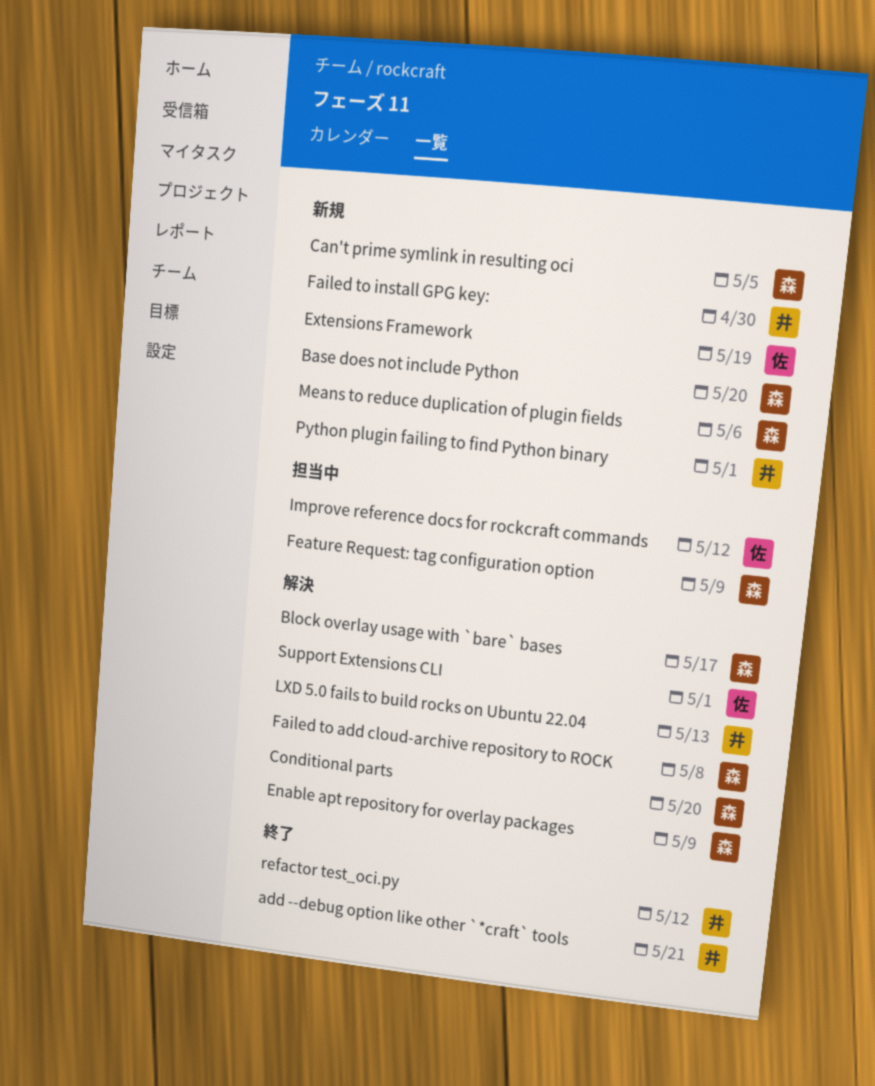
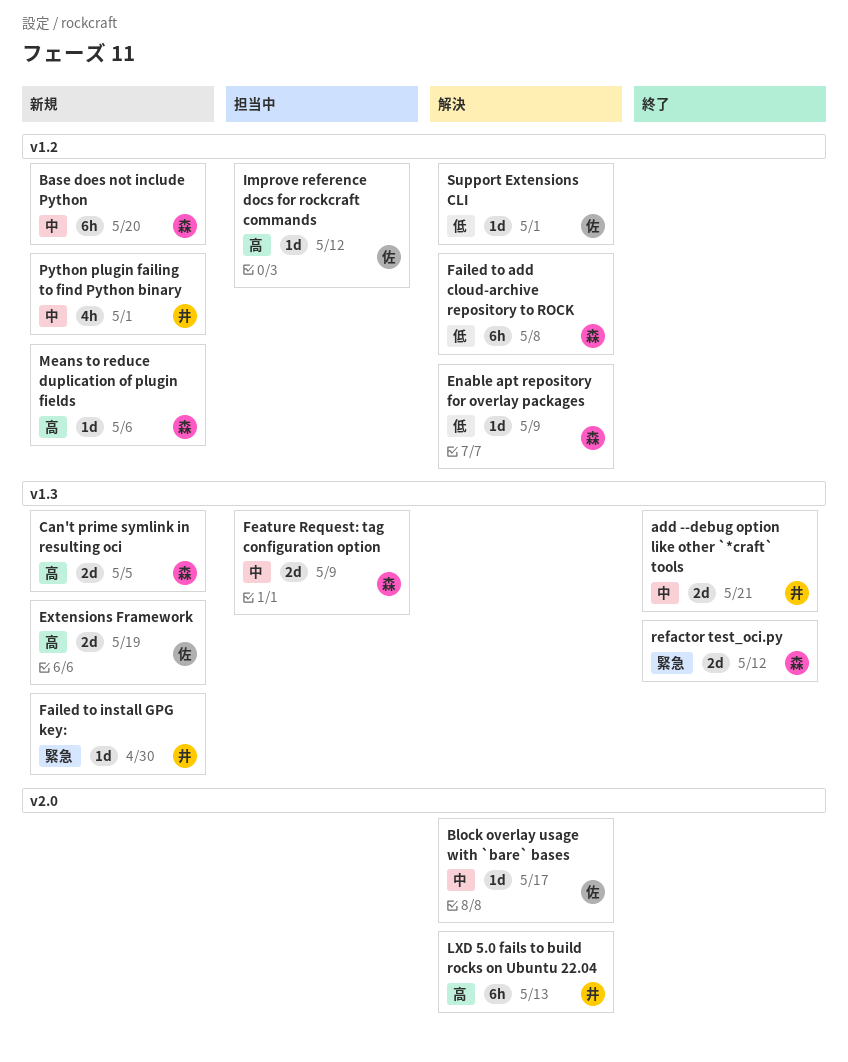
Block overlay usage with `bare` bases, owner: 森 -> 佐
Conditional parts: present -> none
refactor test_oci.py, owner: 井 -> 森

